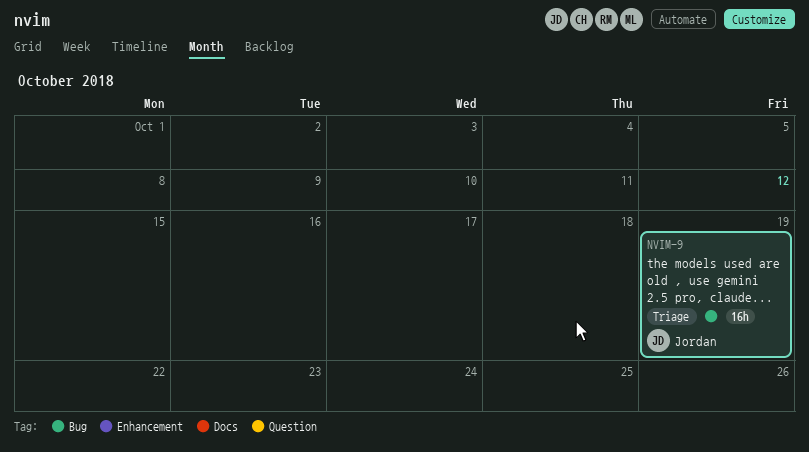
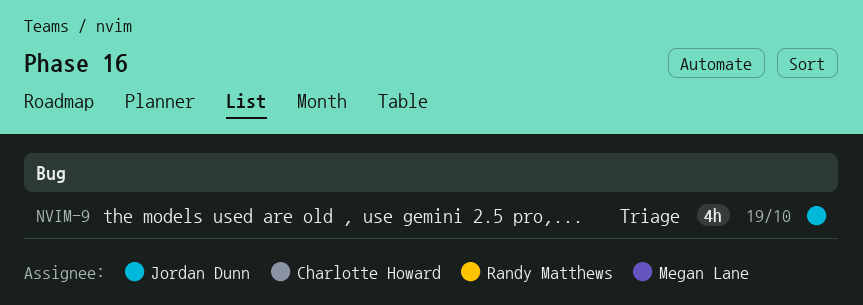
NVIM-9, estimate: 16h -> 4h

